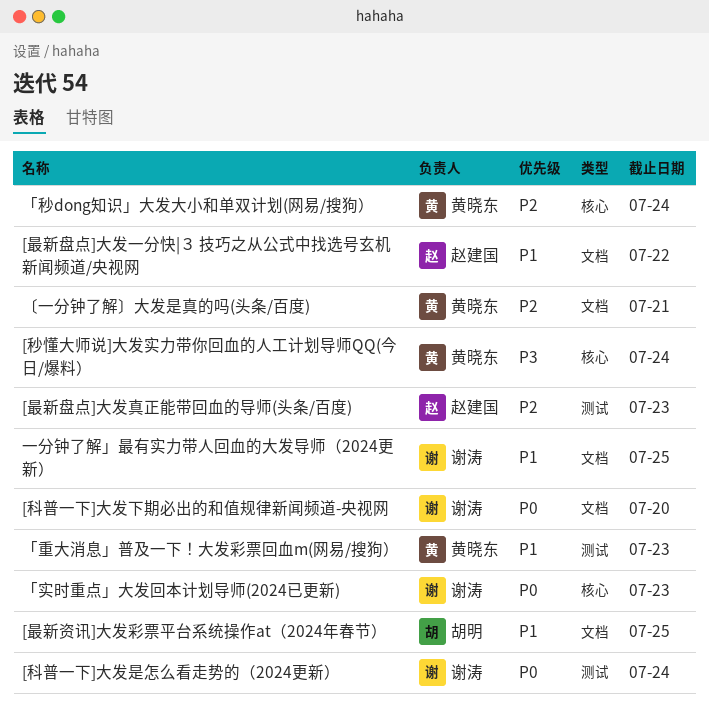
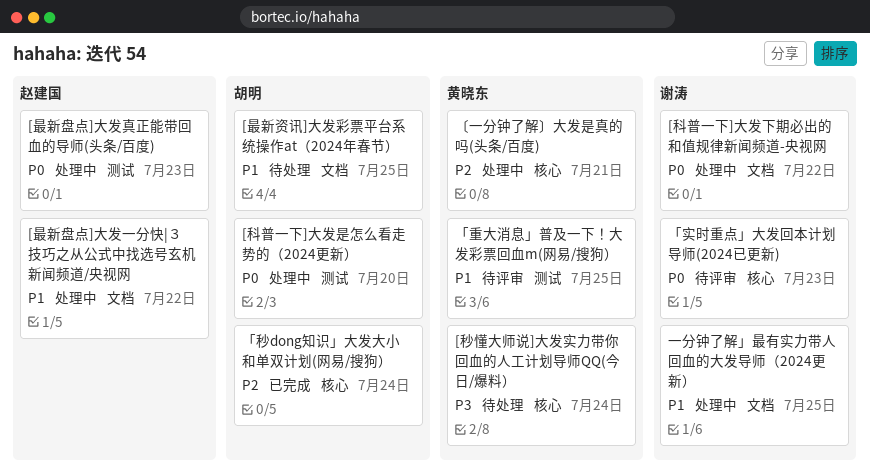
[最新盘点]大发真正能带回血的导师(头条/百度), priority: P2 -> P0
[科普一下]大发下期必出的和值规律新闻频道-央视网, due: Jul 20 -> Jul 22
[科普一下]大发是怎么看走势的（2024更新）, owner: 谢涛 -> 胡明
[科普一下]大发是怎么看走势的（2024更新）, due: Jul 24 -> Jul 20
「秒dong知识」大发大小和单双计划(网易/搜狗）, owner: 黄晓东 -> 胡明
「重大消息」普及一下！大发彩票回血m(网易/搜狗）, due: Jul 23 -> Jul 25
〔一分钟了解〕大发是真的吗(头条/百度), label: 文档 -> 核心

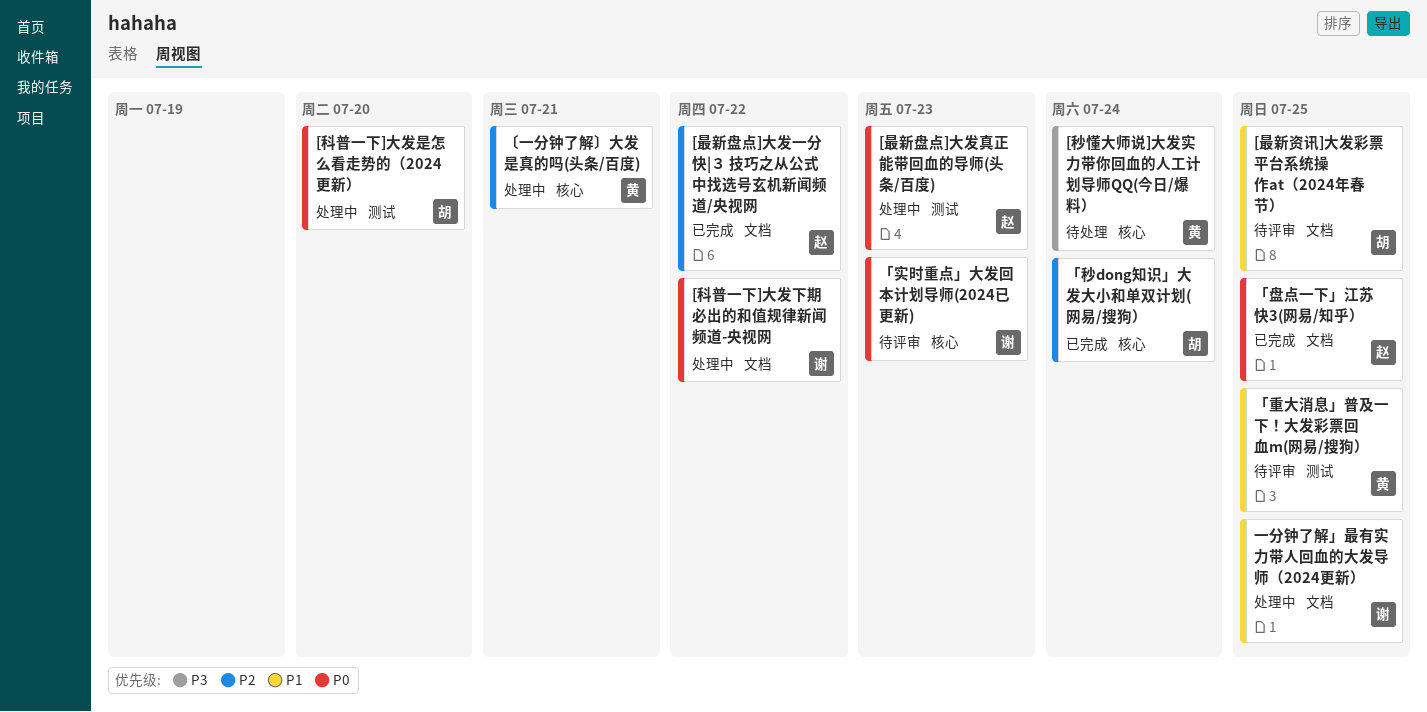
[最新盘点]大发一分快|３ 技巧之从公式中找选号玄机新闻频道/央视网, status: 处理中 -> 已完成
[最新盘点]大发一分快|３ 技巧之从公式中找选号玄机新闻频道/央视网, priority: P1 -> P2
[最新资讯]大发彩票平台系统操作at（2024年春节）, status: 待处理 -> 待评审
「盘点一下」江苏快3(网易/知乎）: none -> present

